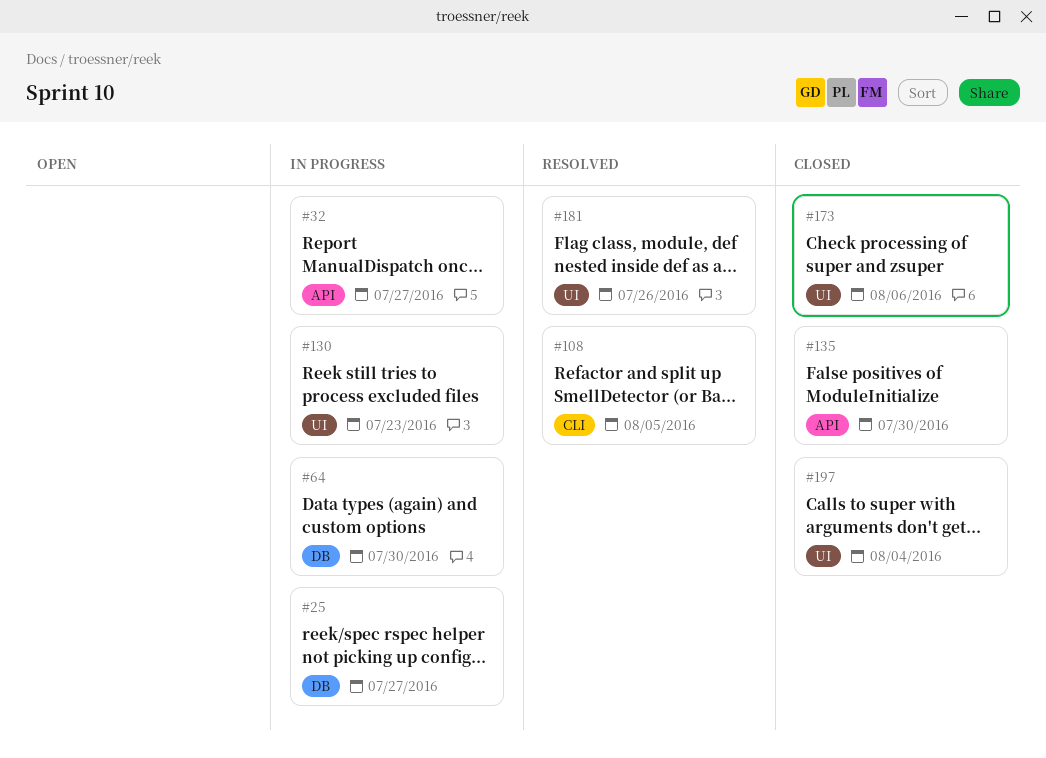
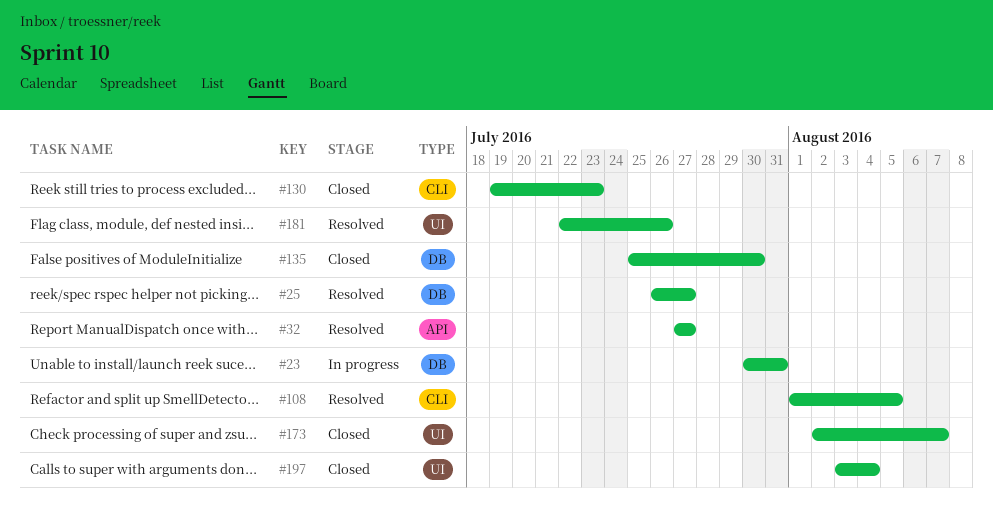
#23: none -> present
#25, status: In progress -> Resolved
#32, status: In progress -> Resolved
#64: present -> none
#130, status: In progress -> Closed
#130, label: UI -> CLI
#135, label: API -> DB
#173, due: Aug 6 -> Aug 7

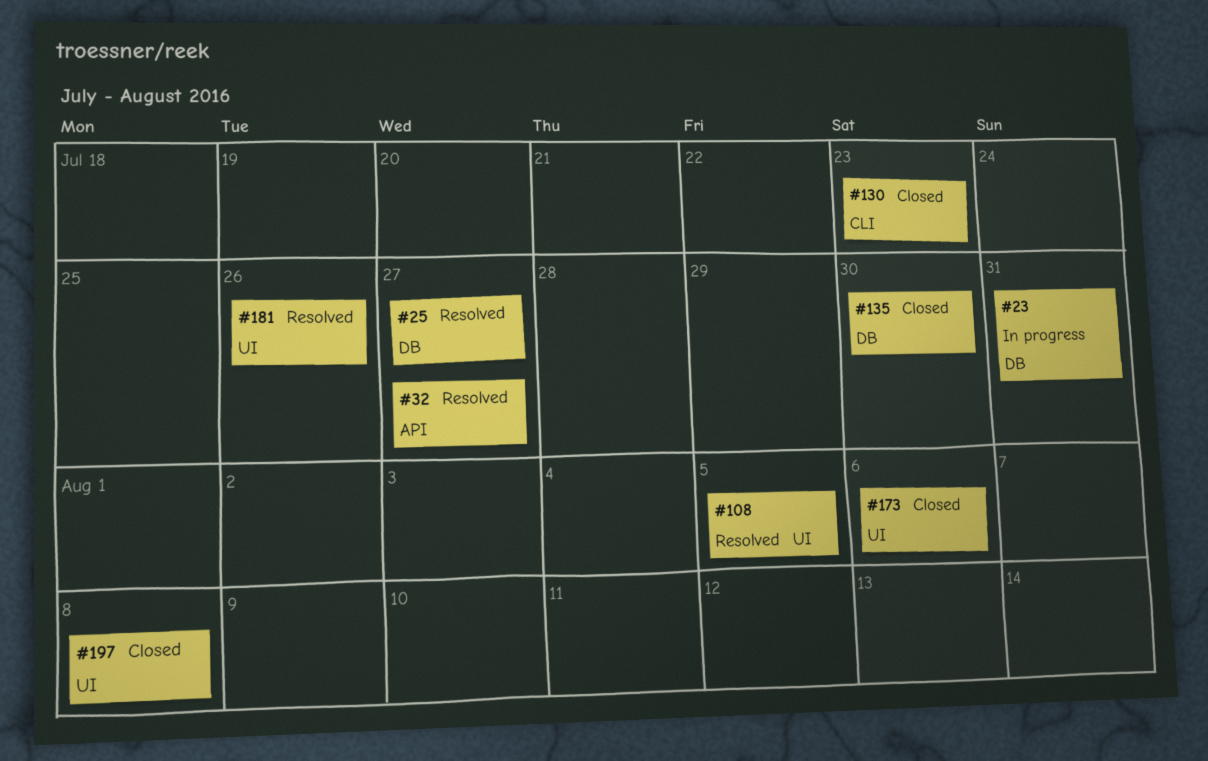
#108, label: CLI -> UI
#173, due: Aug 7 -> Aug 6
#197, due: Aug 4 -> Aug 8

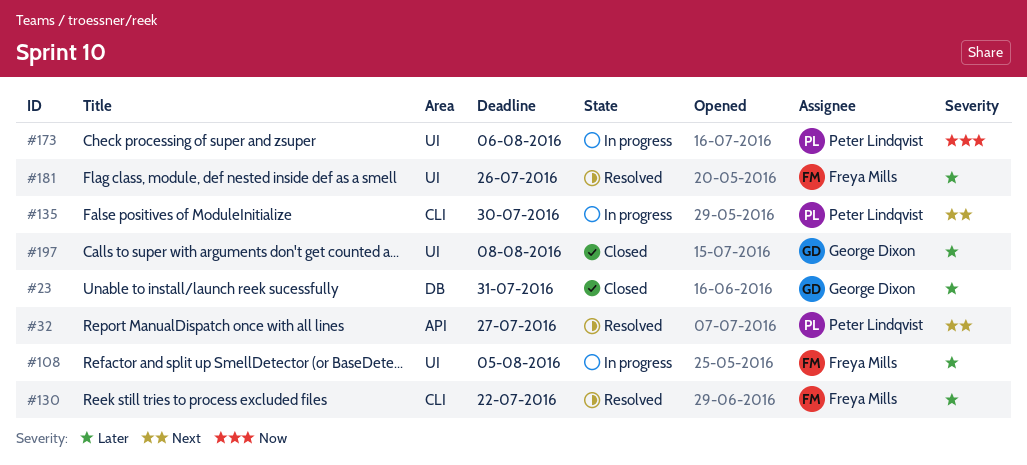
#23, status: In progress -> Closed
#25: present -> none
#108, status: Resolved -> In progress
#130, status: Closed -> Resolved
#130, due: Jul 23 -> Jul 22
#135, status: Closed -> In progress
#135, label: DB -> CLI
#173, status: Closed -> In progress

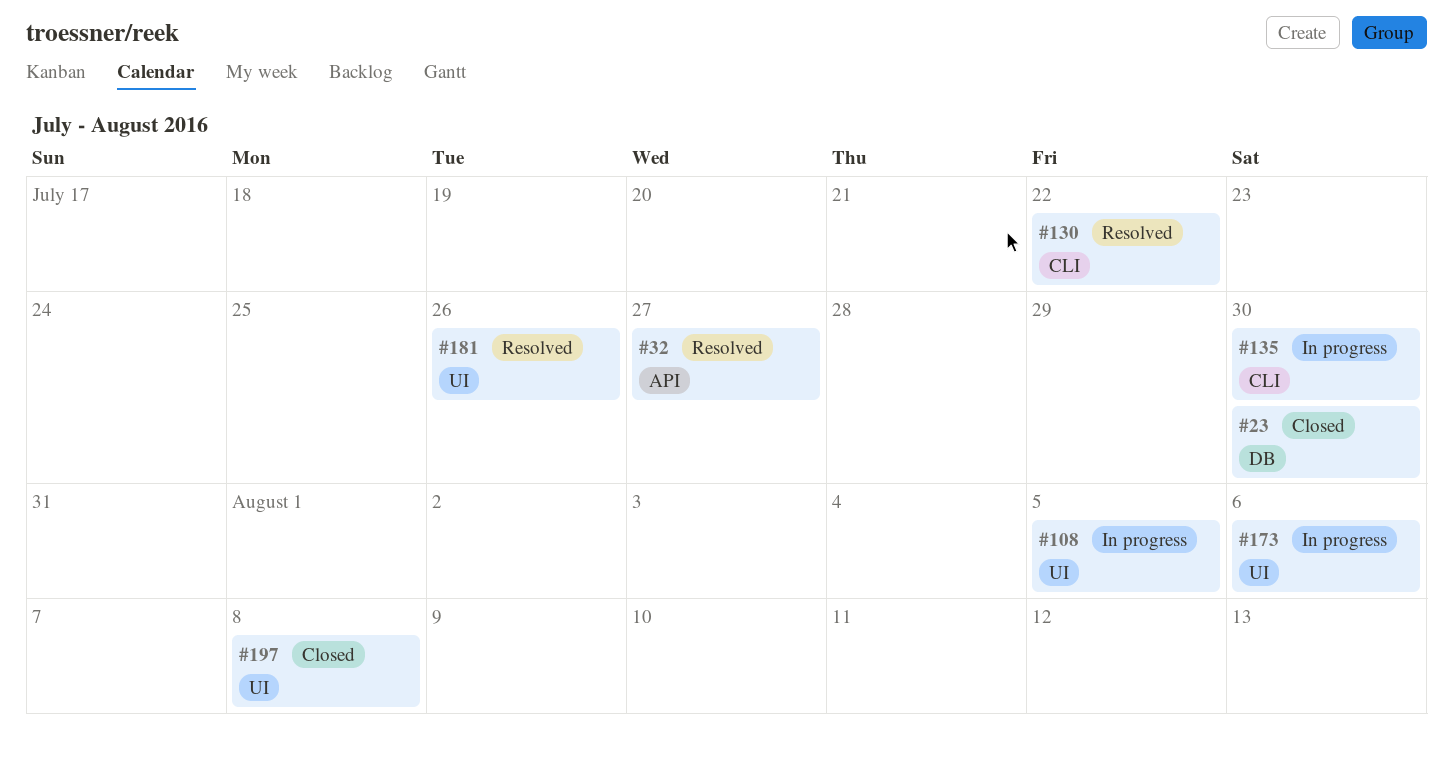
#23, due: Jul 31 -> Jul 30

